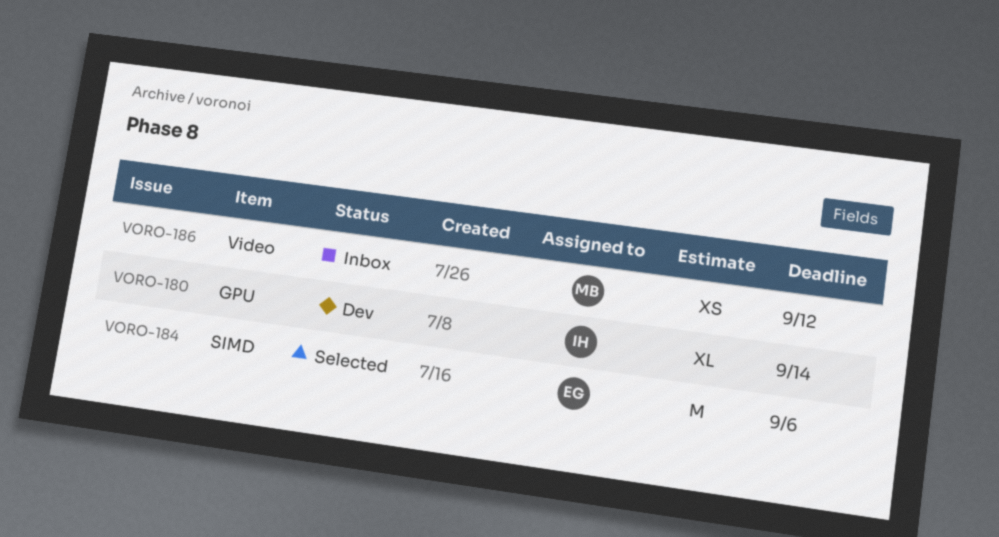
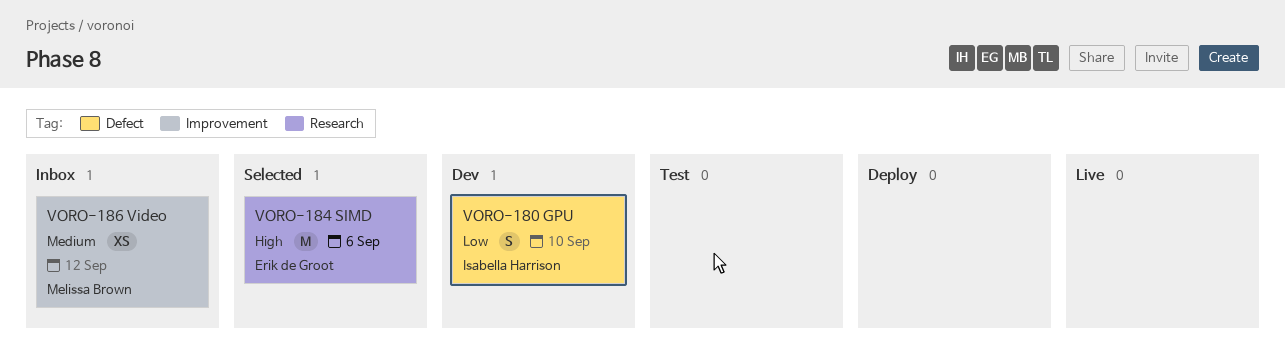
VORO-180, estimate: XL -> S
VORO-180, due: Sep 14 -> Sep 10

